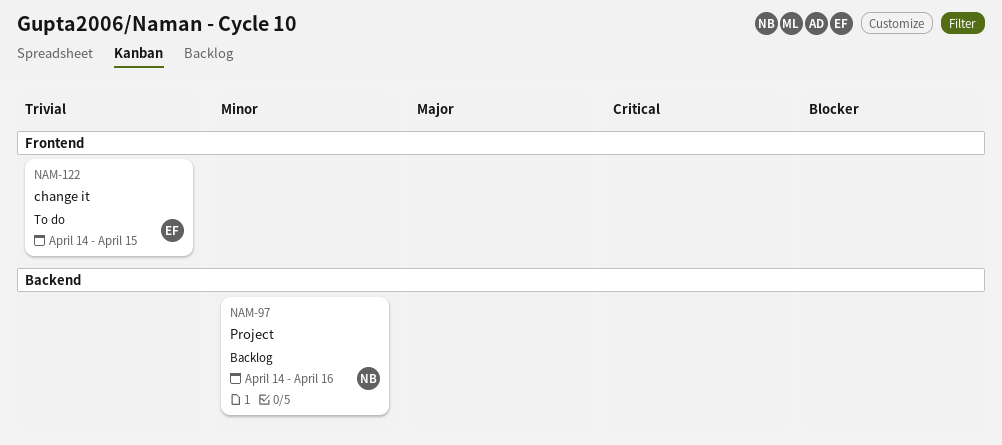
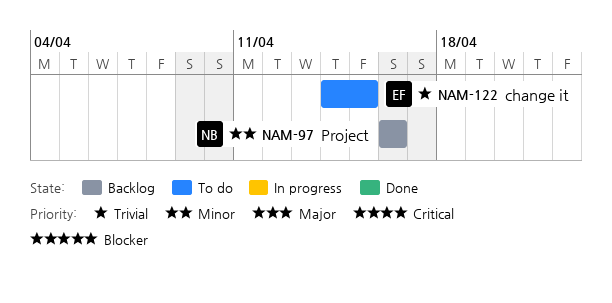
NAM-97, start: Apr 14 -> Apr 16

